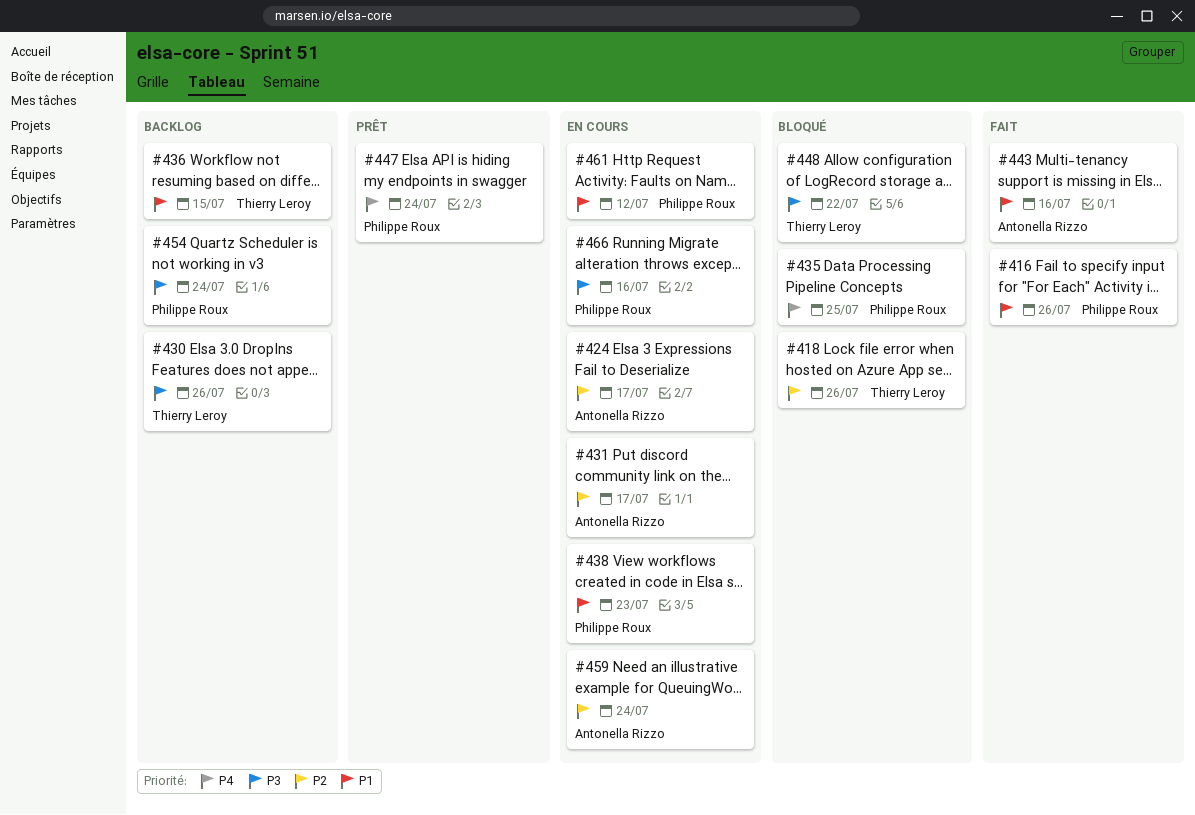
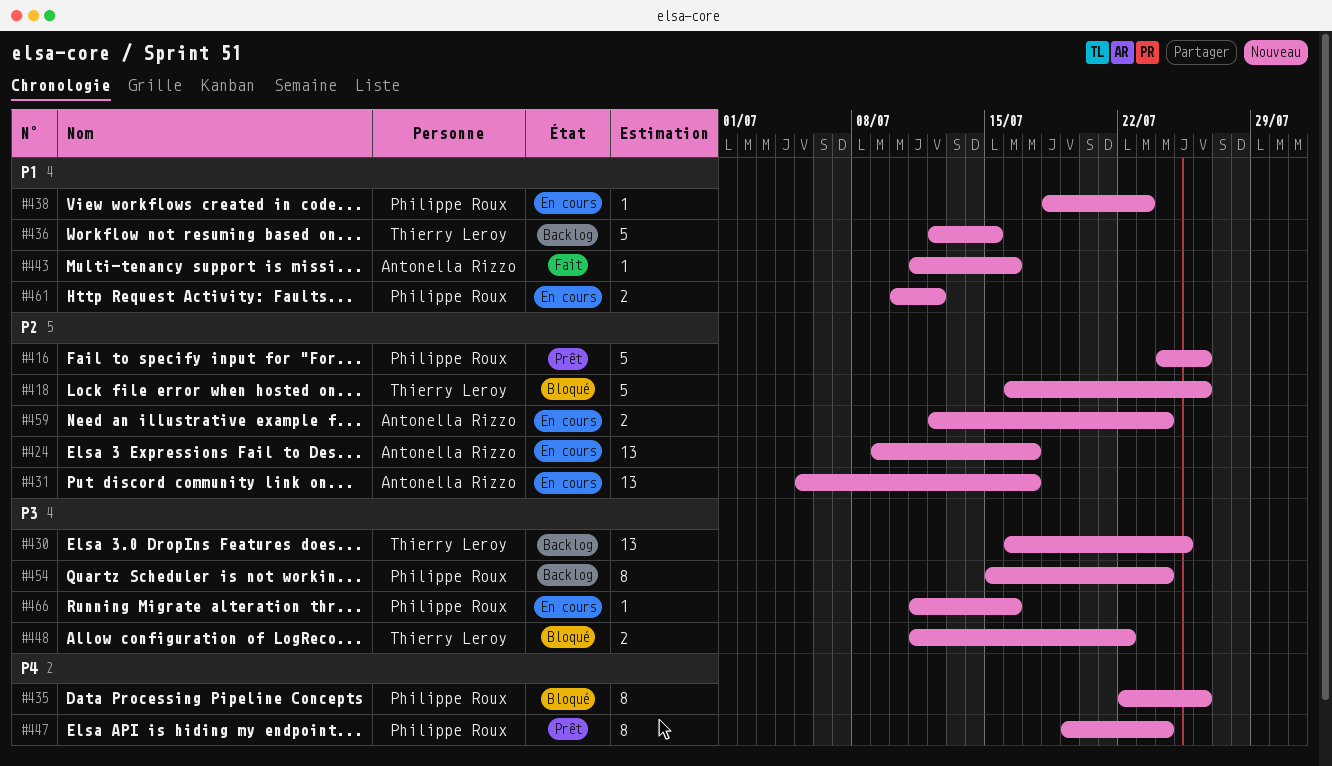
#416, status: Fait -> Prêt
#416, priority: P1 -> P2
#430, due: Jul 26 -> Jul 25
#435, due: Jul 25 -> Jul 26

